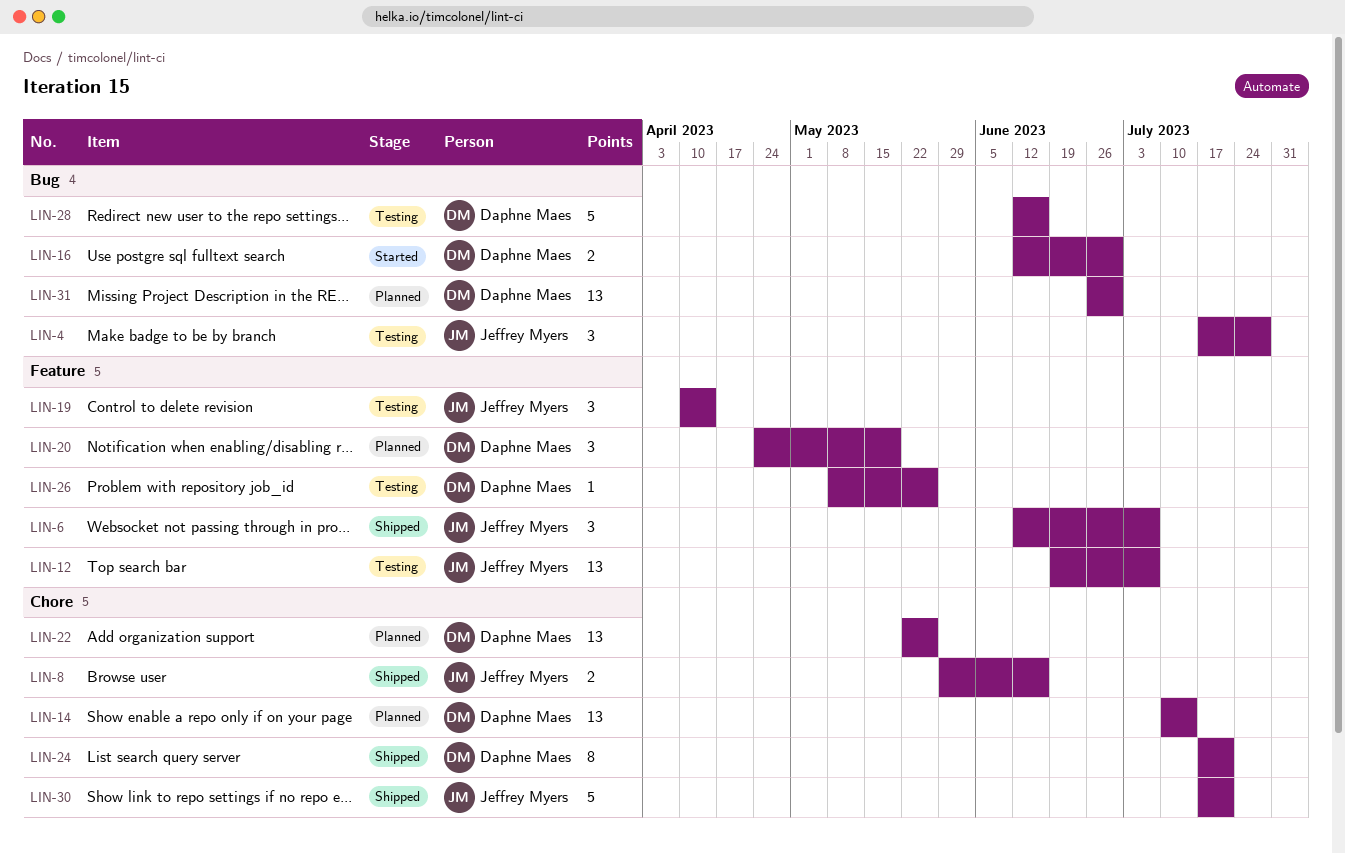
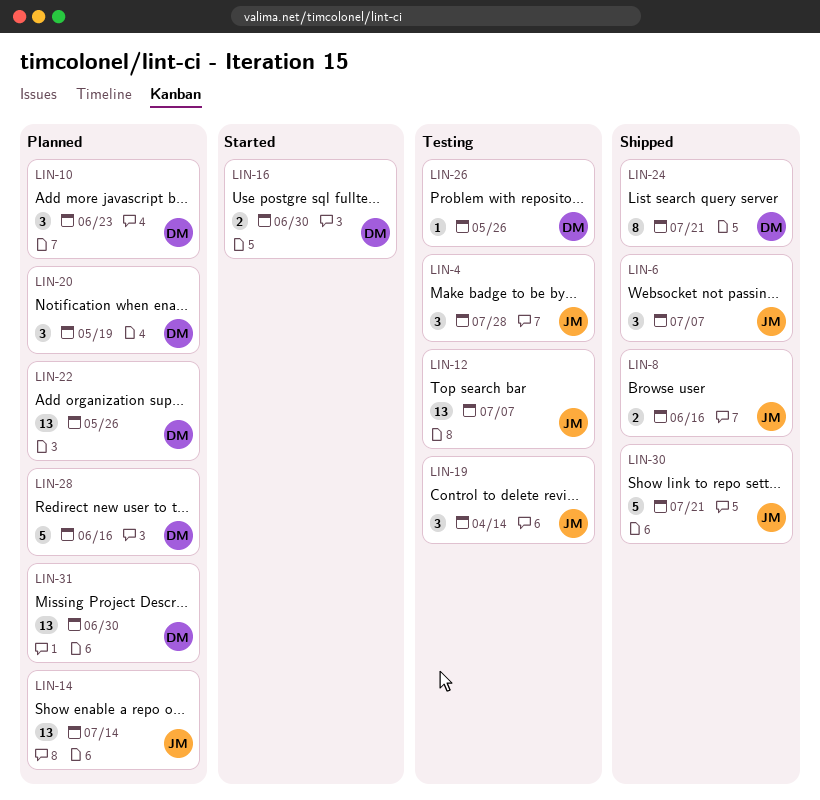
LIN-10: none -> present
LIN-14, owner: Daphne Maes -> Jeffrey Myers
LIN-28, status: Testing -> Planned

